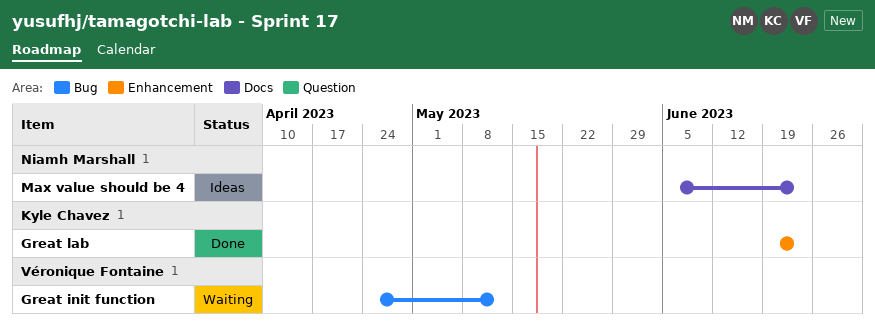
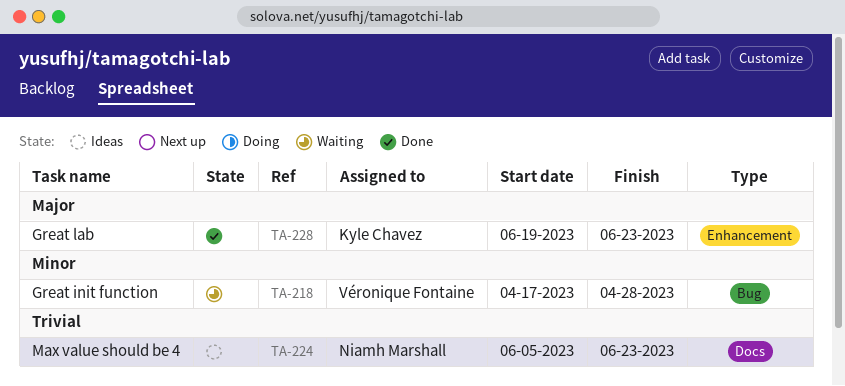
Great init function, start: Apr 24 -> Apr 17
Great init function, due: May 12 -> Apr 28

